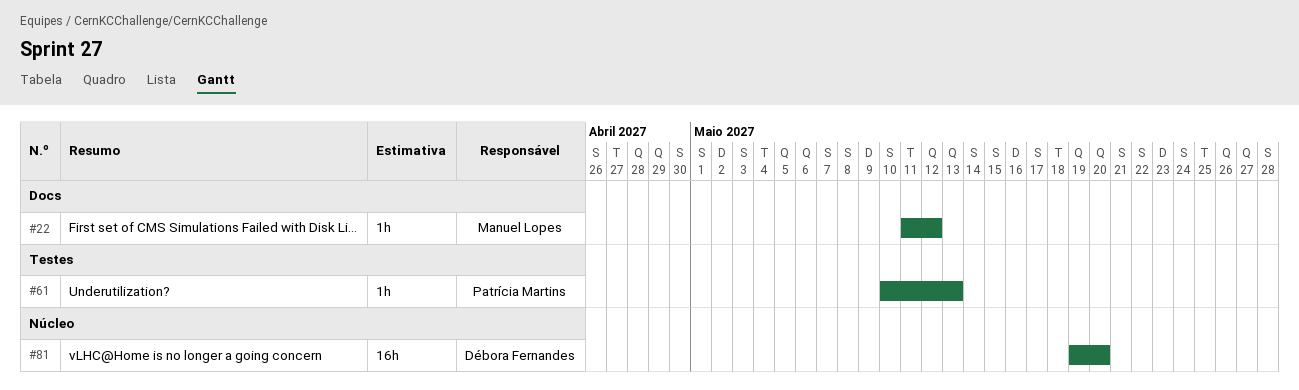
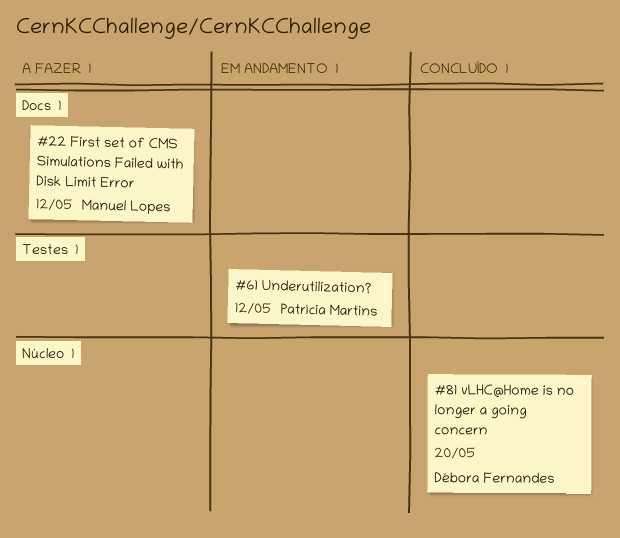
#61, due: May 13 -> May 12

